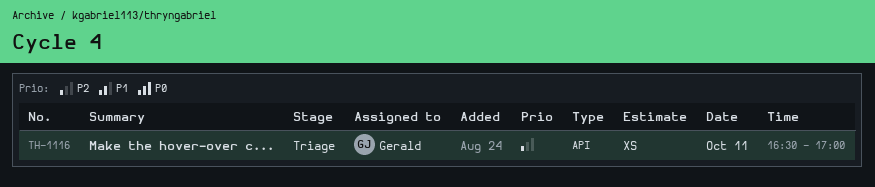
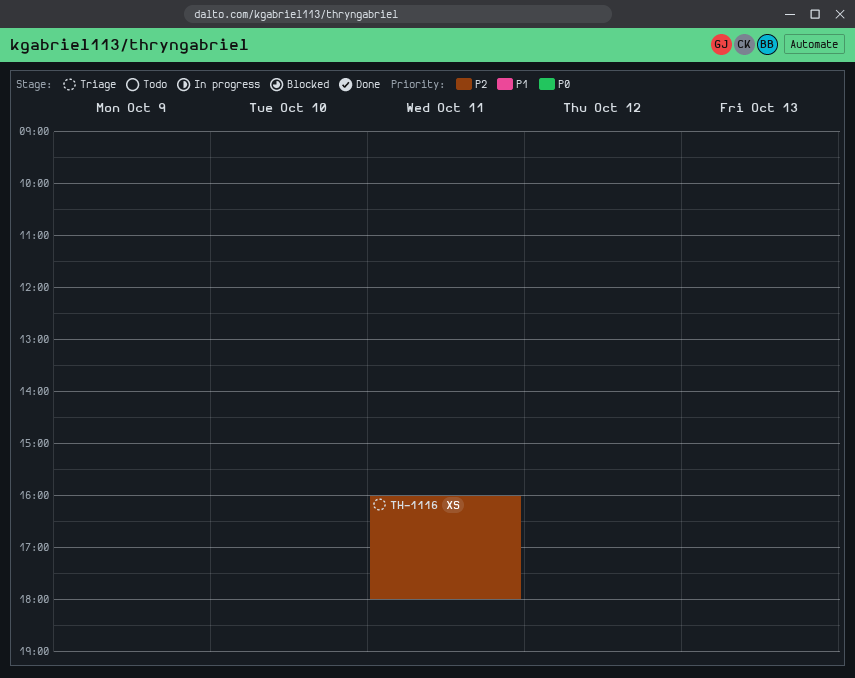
TH-1116, begins: 16:30 -> 16:00
TH-1116, ends: 17:00 -> 18:00

